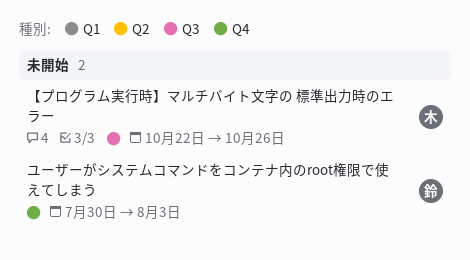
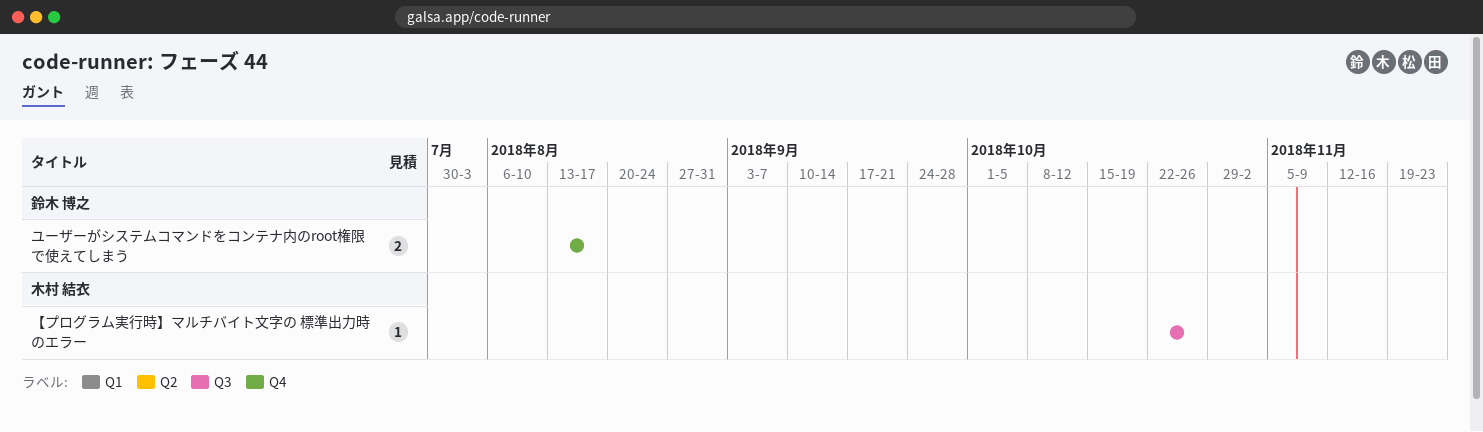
ユーザーがシステムコマンドをコンテナ内のroot権限で使えてしまう, start: Jul 30 -> Aug 13
ユーザーがシステムコマンドをコンテナ内のroot権限で使えてしまう, due: Aug 3 -> Aug 17

